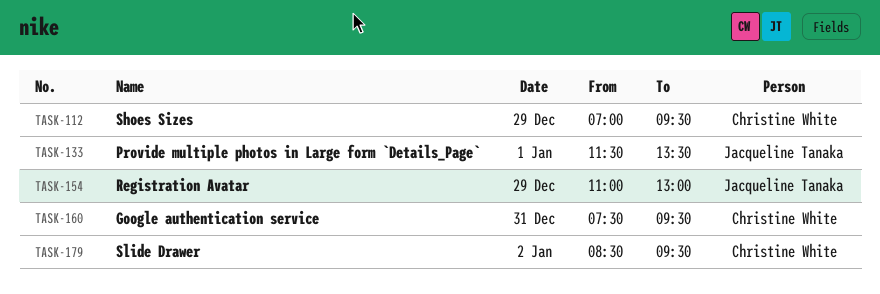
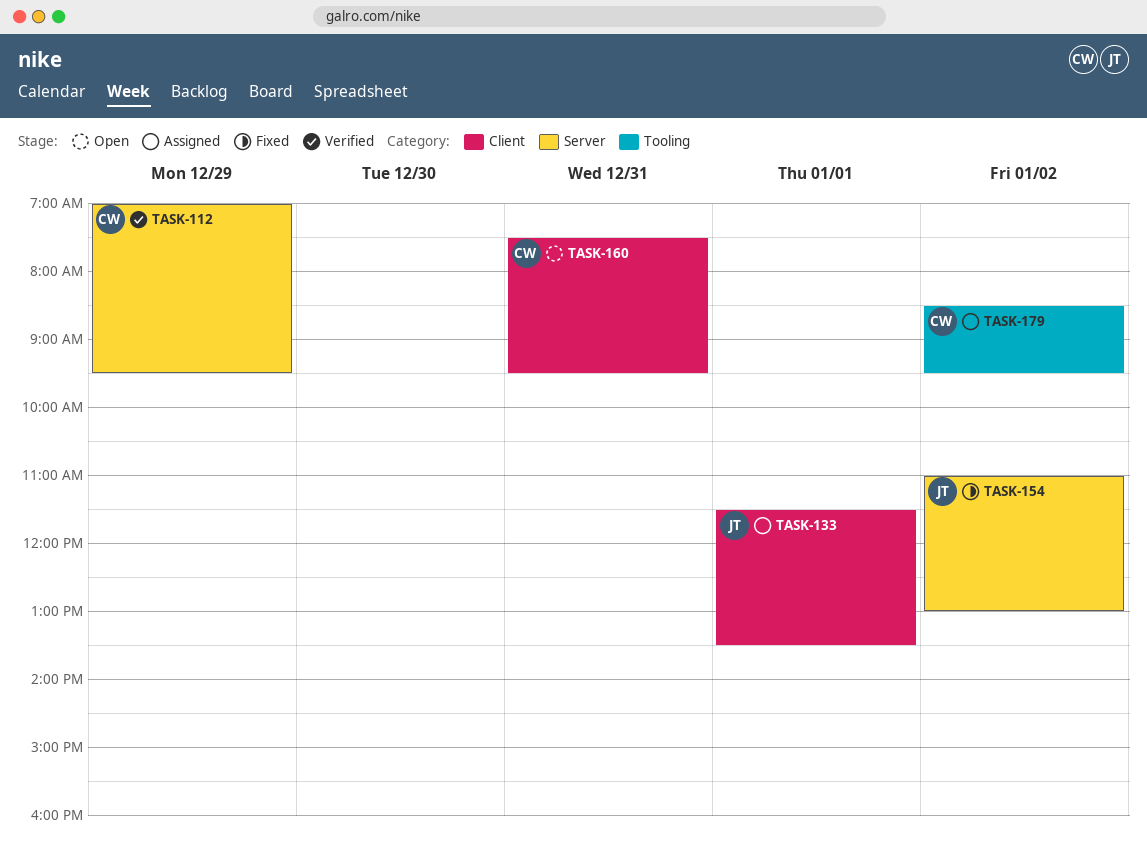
TASK-154, day: Dec 29 -> Jan 2

